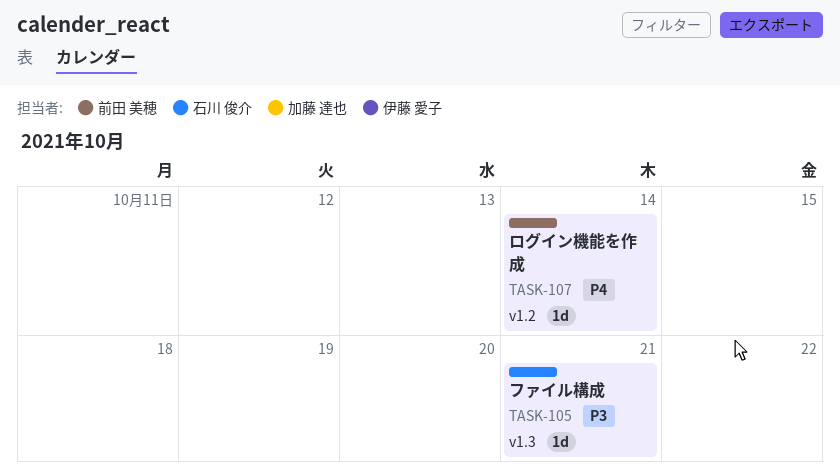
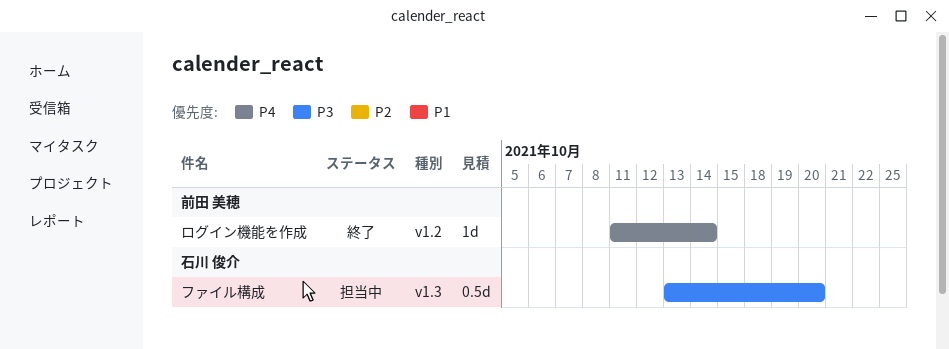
ファイル構成, estimate: 1d -> 0.5d
ファイル構成, due: Oct 21 -> Oct 20

